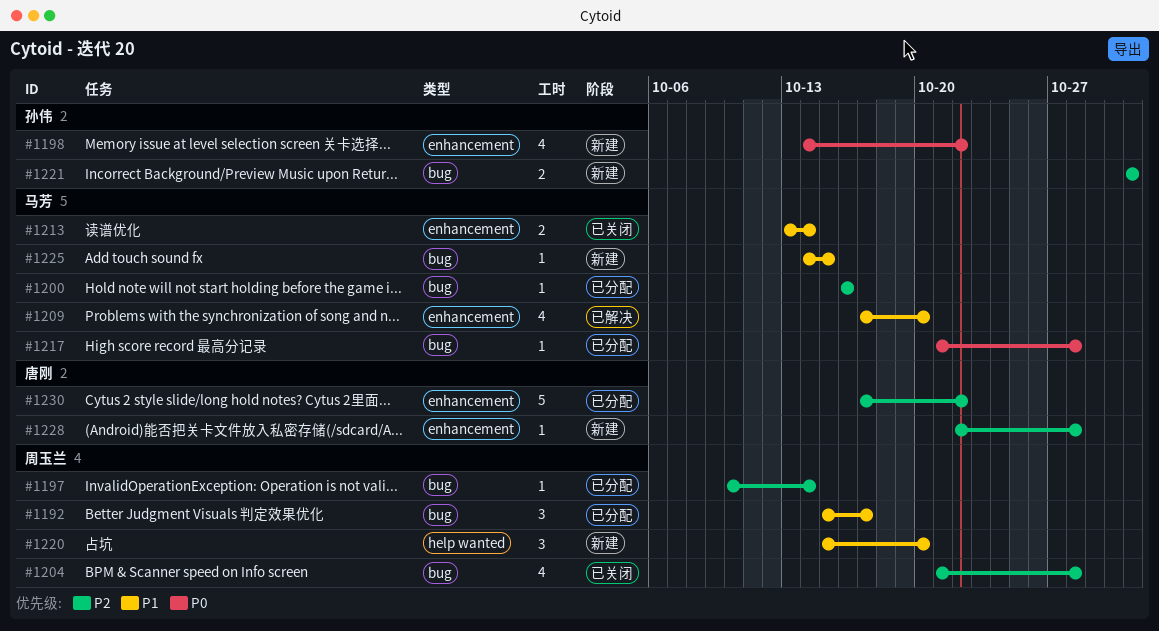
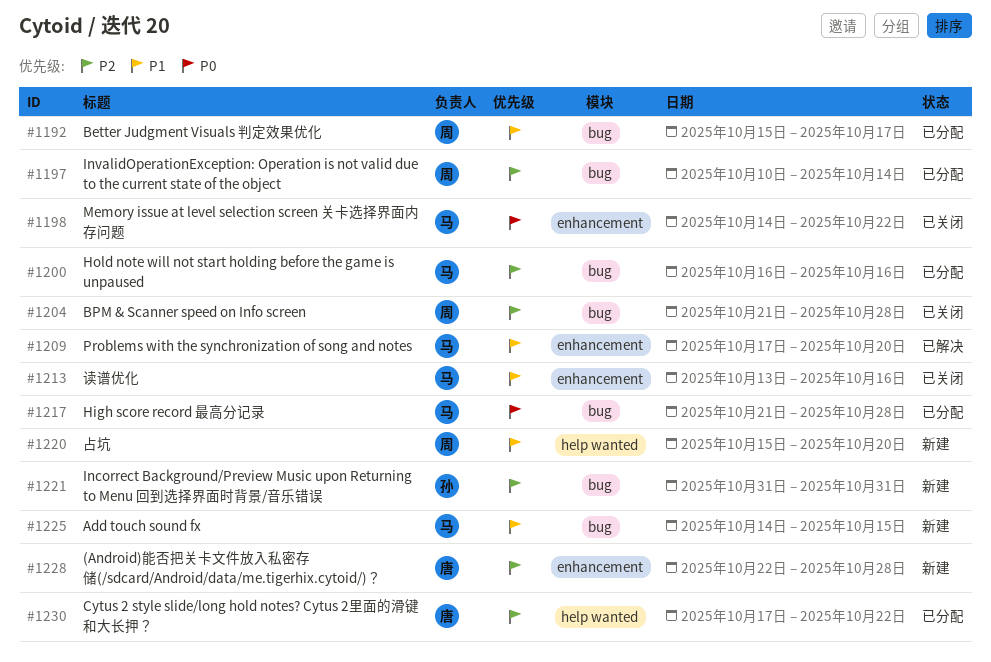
#1198, status: 新建 -> 已关闭
#1198, owner: 孙伟 -> 马芳
#1213, due: Oct 14 -> Oct 16
#1230, label: enhancement -> help wanted

